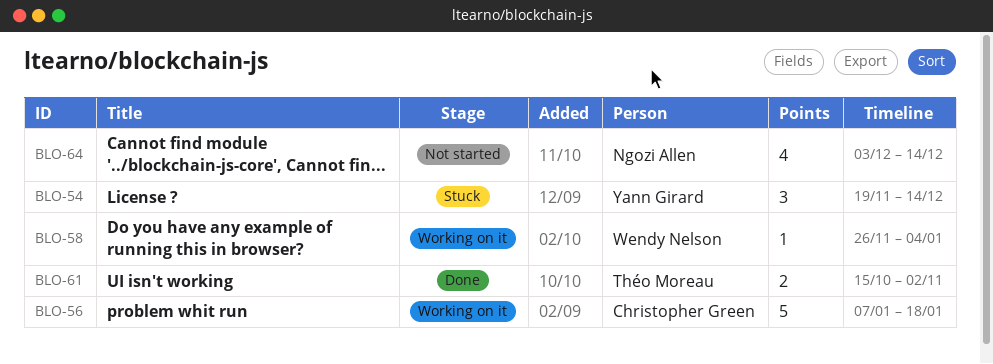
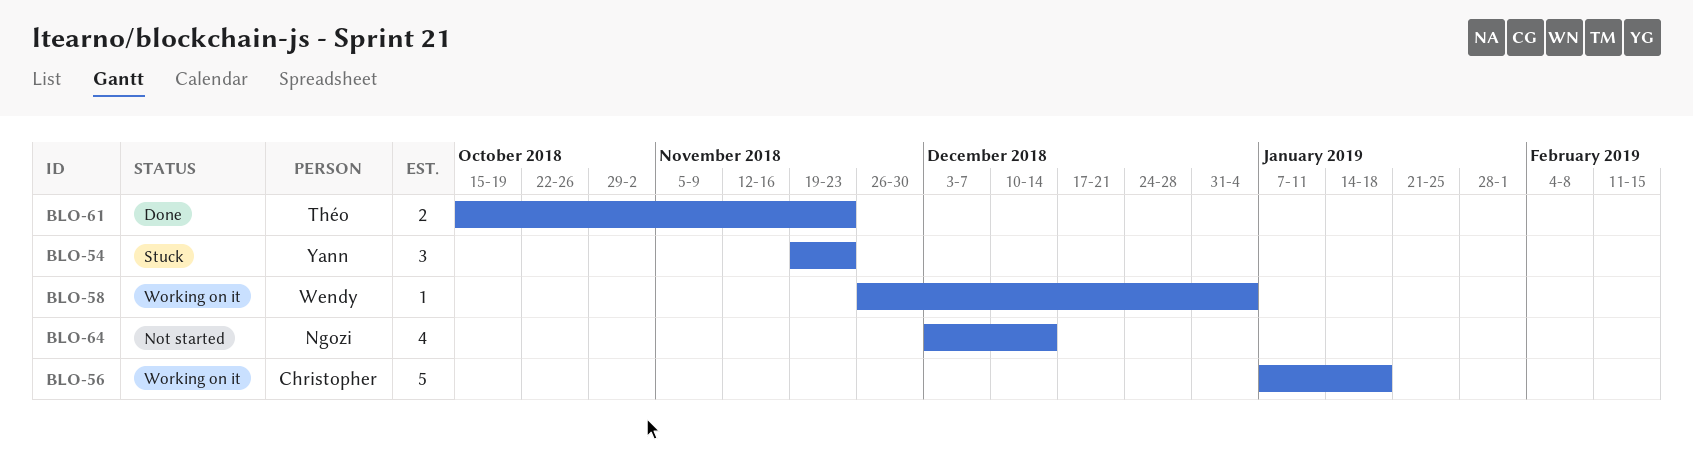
BLO-54, due: Dec 14 -> Nov 23
BLO-61, due: Nov 2 -> Nov 23

